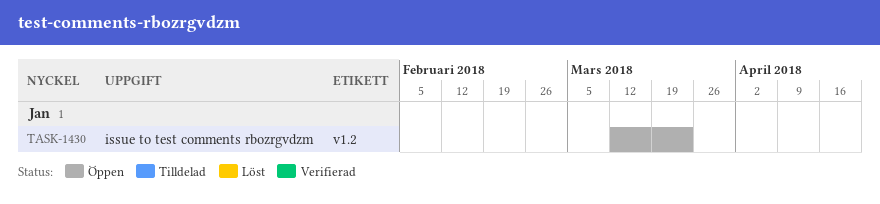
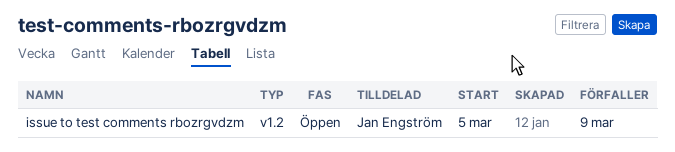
issue to test comments rbozrgvdzm, start: Mar 12 -> Mar 5
issue to test comments rbozrgvdzm, due: Mar 23 -> Mar 9

